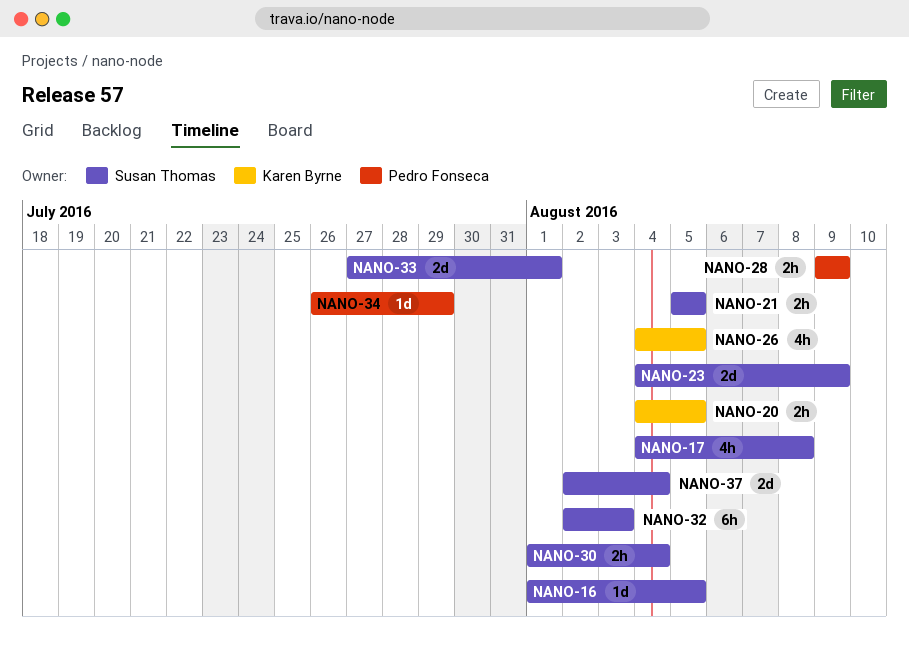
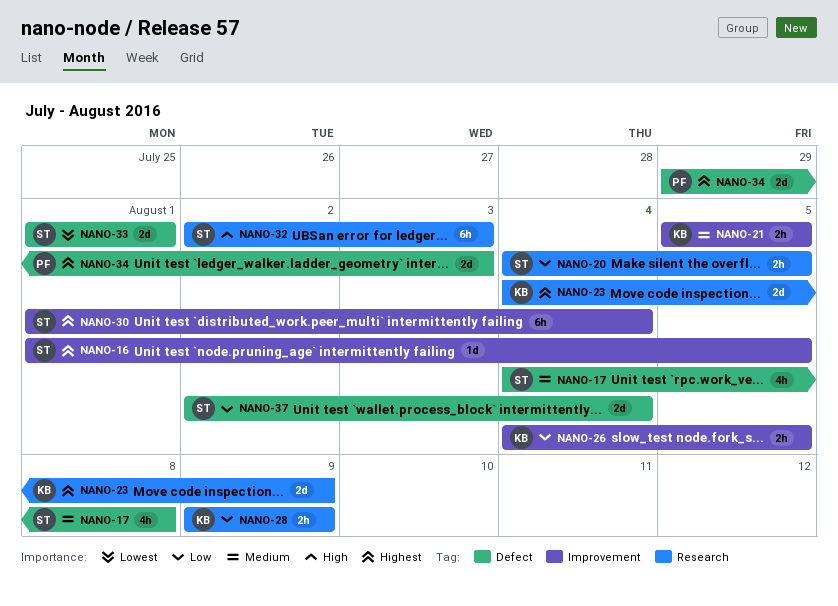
NANO-20, owner: Karen Byrne -> Susan Thomas
NANO-21, owner: Susan Thomas -> Karen Byrne
NANO-23, owner: Susan Thomas -> Karen Byrne
NANO-26, estimate: 4h -> 2h
NANO-28, owner: Pedro Fonseca -> Karen Byrne
NANO-30, estimate: 2h -> 6h
NANO-33, start: Jul 27 -> Aug 1
NANO-34, estimate: 1d -> 2d
NANO-34, start: Jul 26 -> Jul 29
NANO-34, due: Jul 29 -> Aug 3

